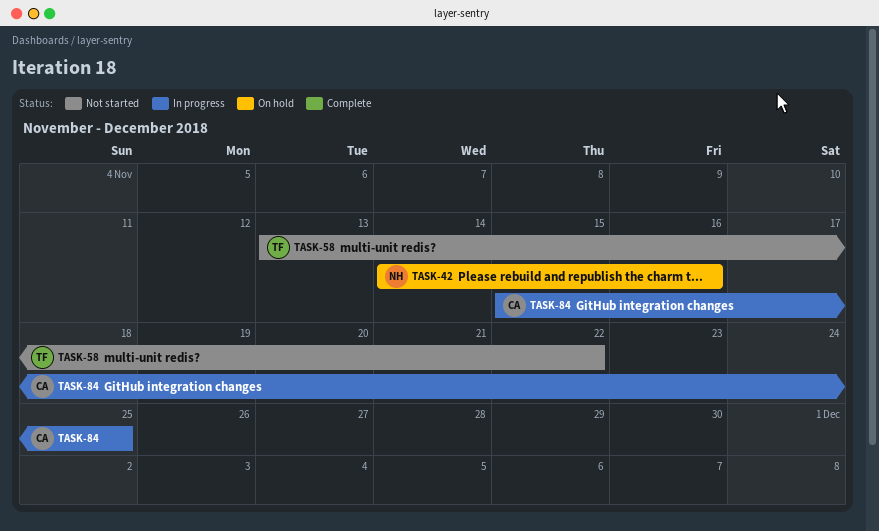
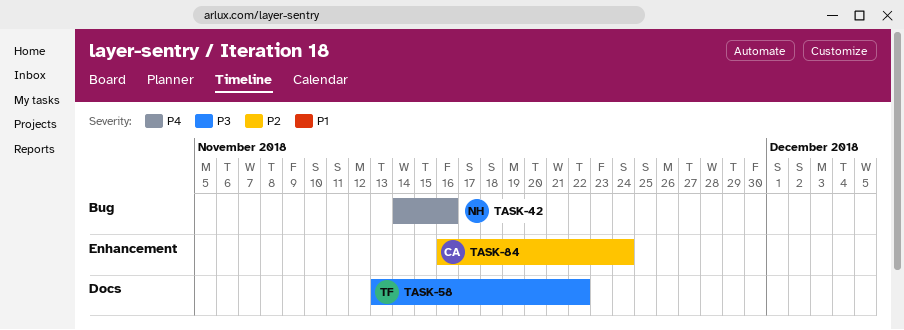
TASK-84, start: Nov 15 -> Nov 16
TASK-84, due: Nov 25 -> Nov 24

